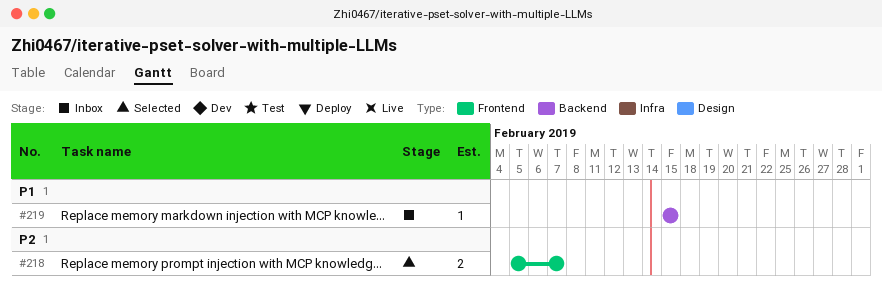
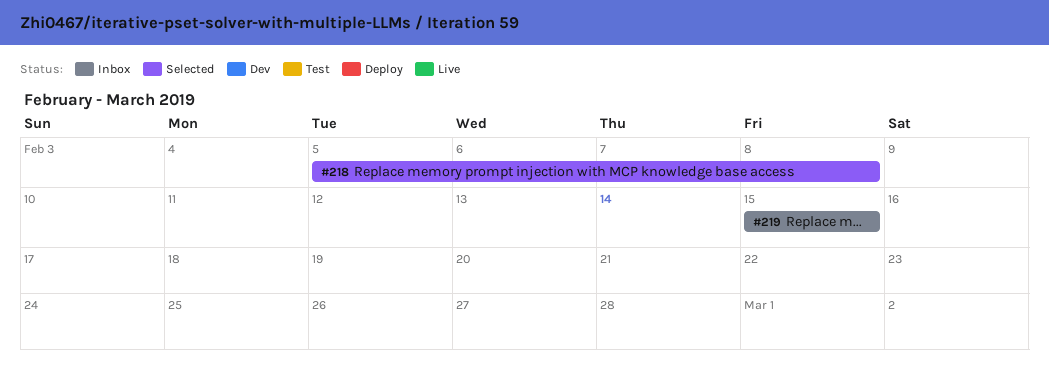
#218, due: Feb 7 -> Feb 8

